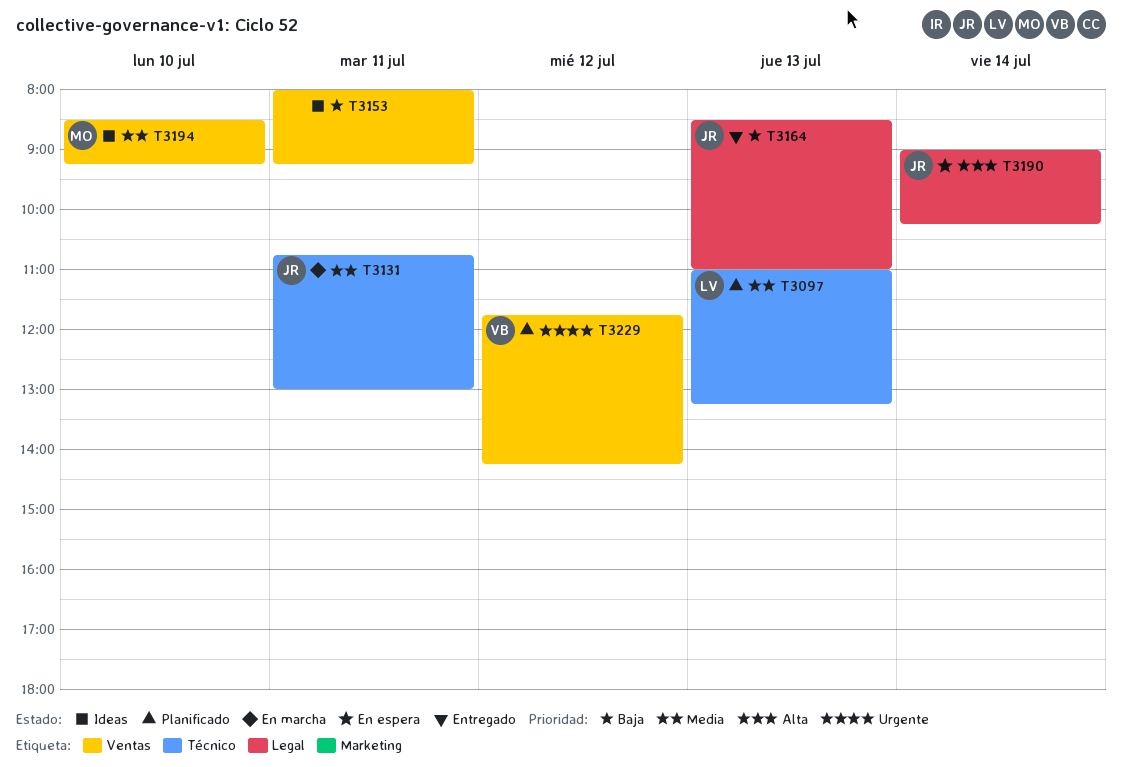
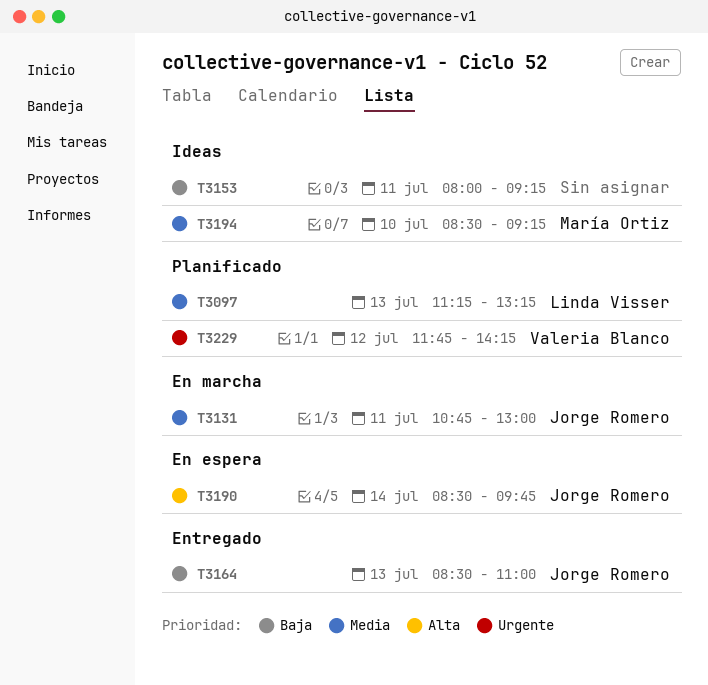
T3097, begins: 11:00 -> 11:15
T3190, begins: 09:00 -> 08:30
T3190, ends: 10:15 -> 09:45

